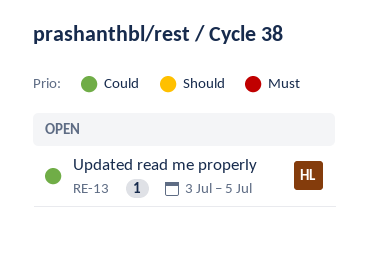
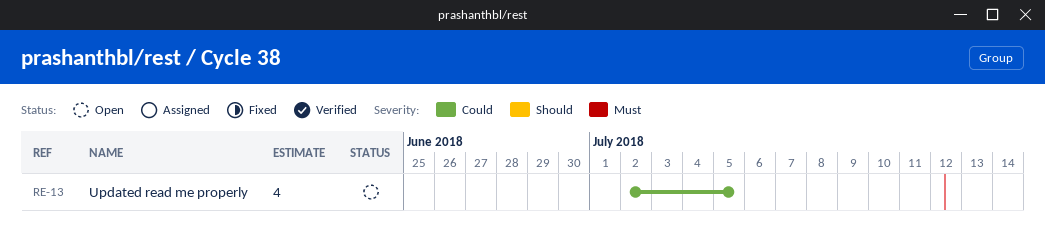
RE-13, estimate: 1 -> 4
RE-13, start: Jul 3 -> Jul 2

